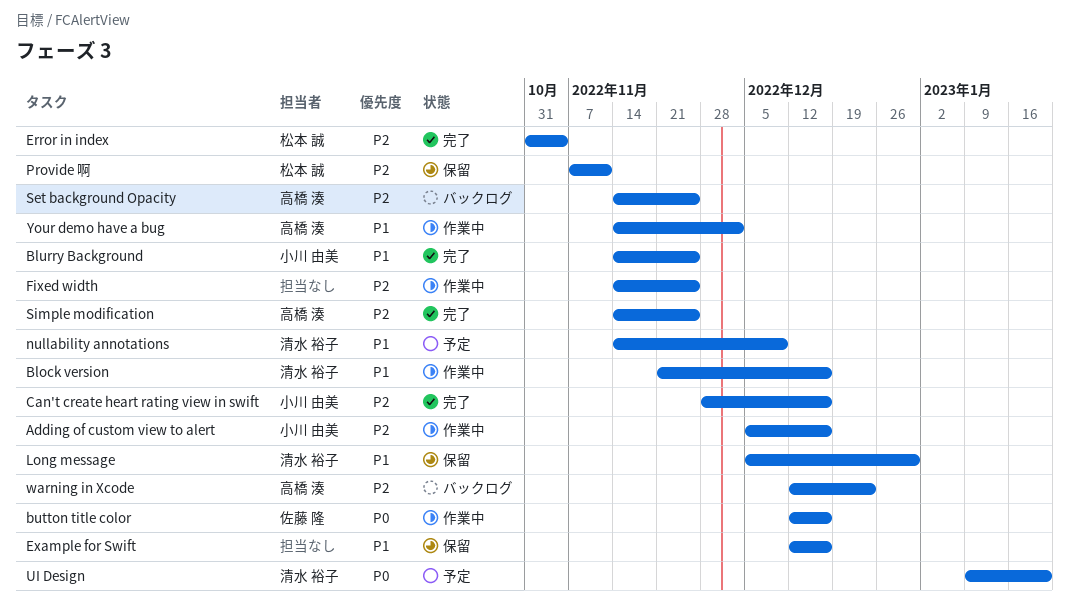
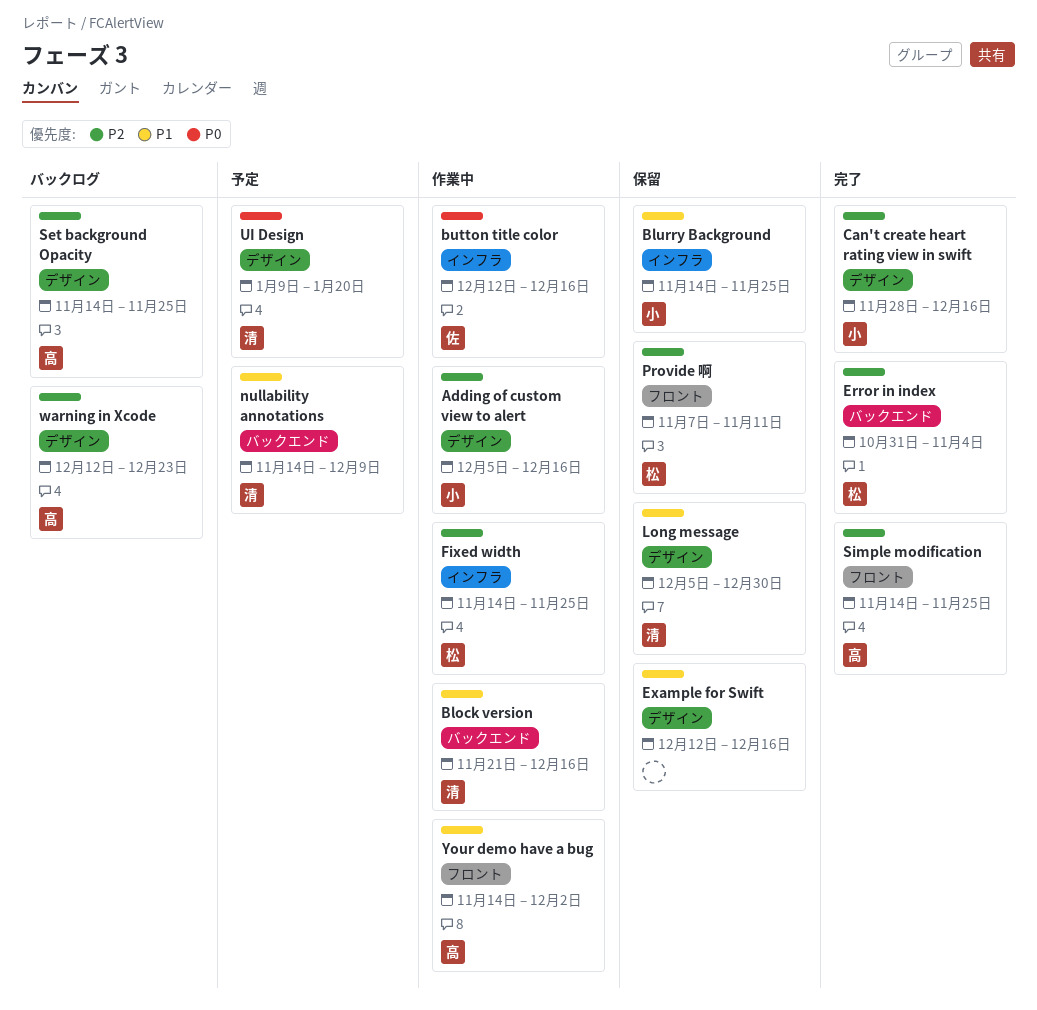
Blurry Background, status: 完了 -> 保留
Fixed width, owner: none -> 松本 誠

